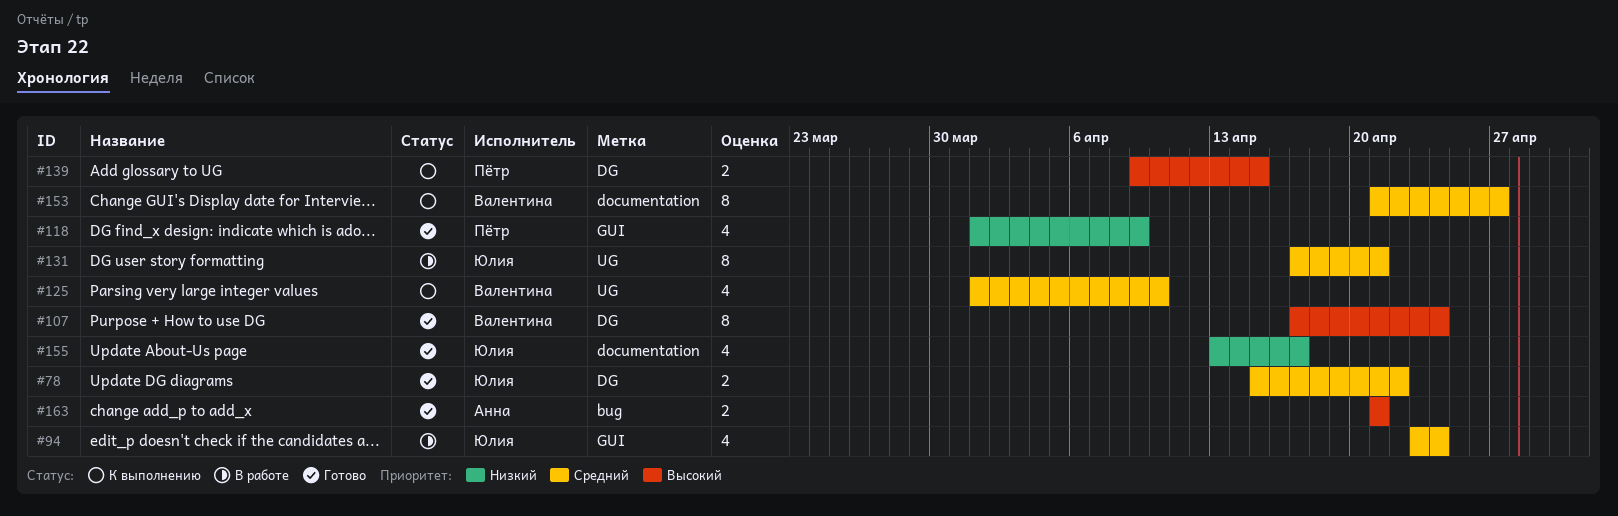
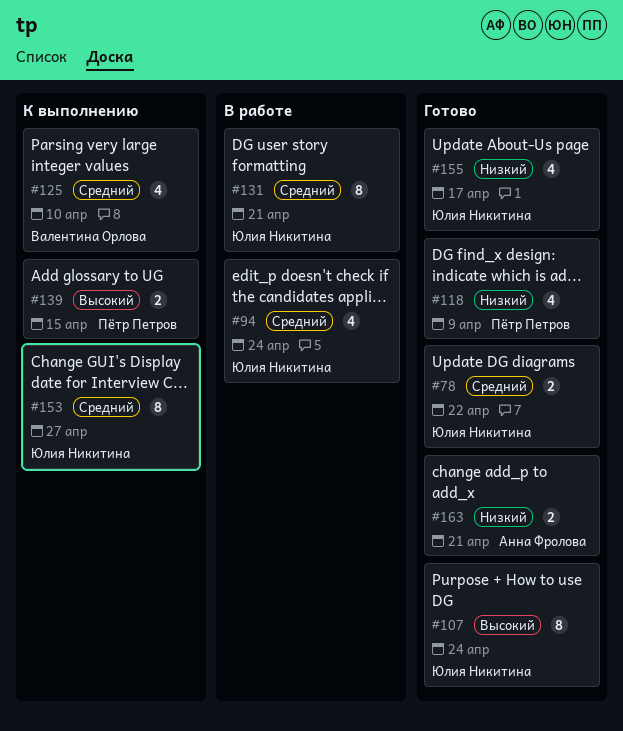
#107, owner: Валентина Орлова -> Юлия Никитина
#153, owner: Валентина Орлова -> Юлия Никитина
#163, priority: Высокий -> Низкий

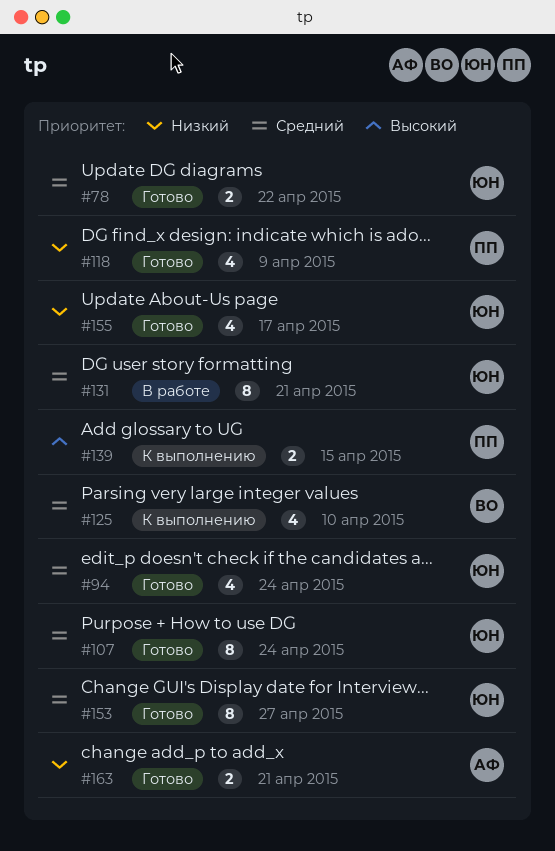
#94, status: В работе -> Готово
#107, priority: Высокий -> Средний
#153, status: К выполнению -> Готово

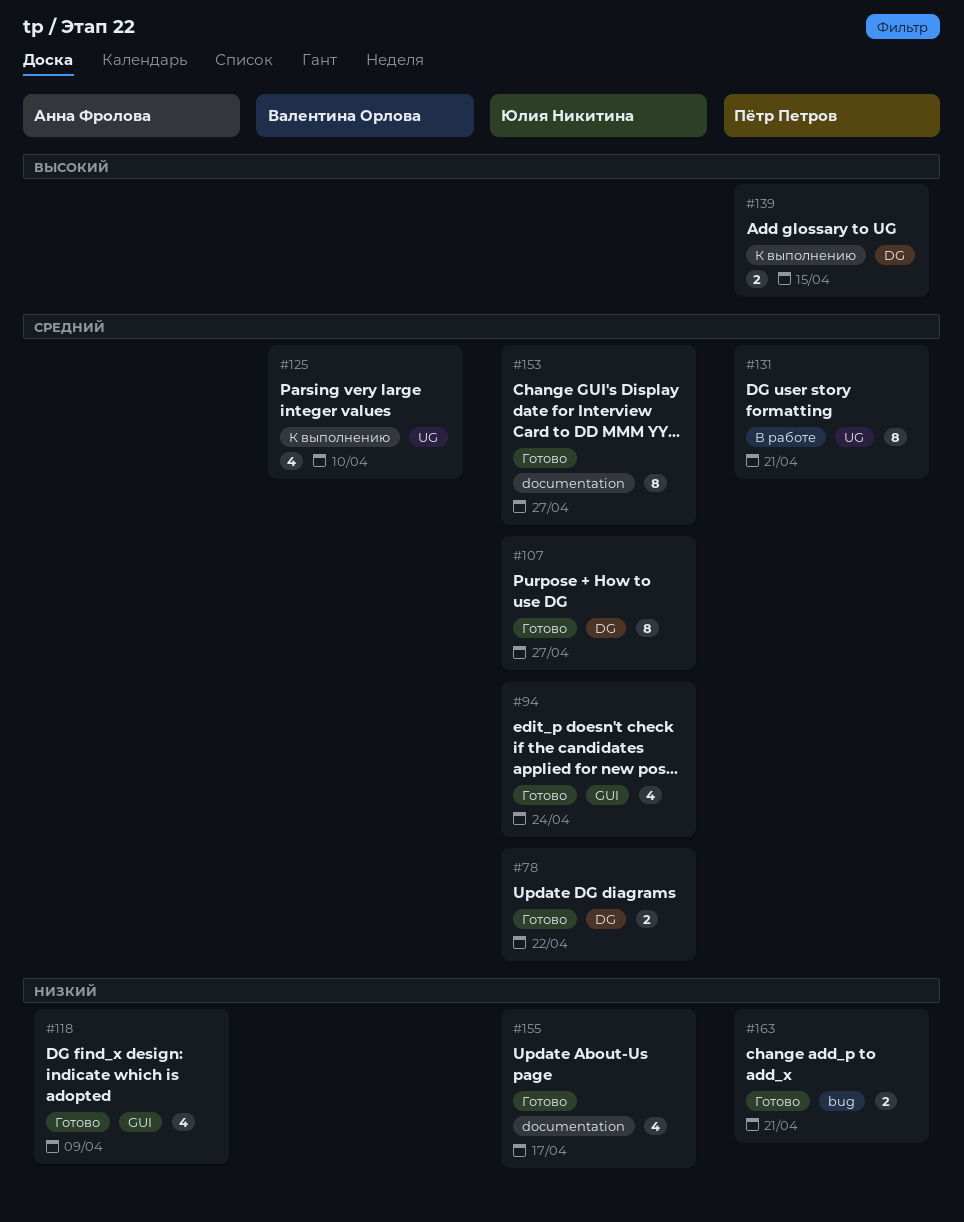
#107, due: Apr 24 -> Apr 27
#118, owner: Пётр Петров -> Анна Фролова
#131, owner: Юлия Никитина -> Пётр Петров
#163, owner: Анна Фролова -> Пётр Петров

